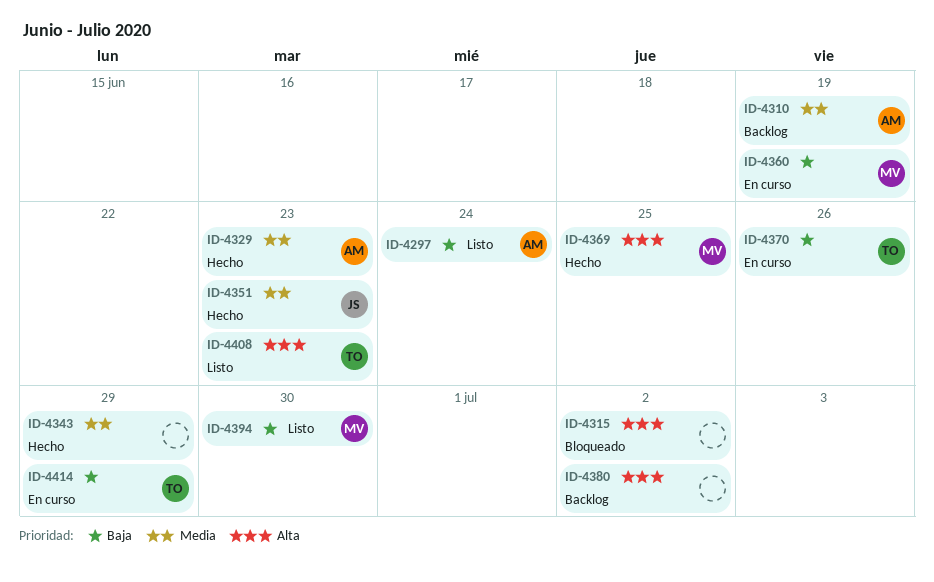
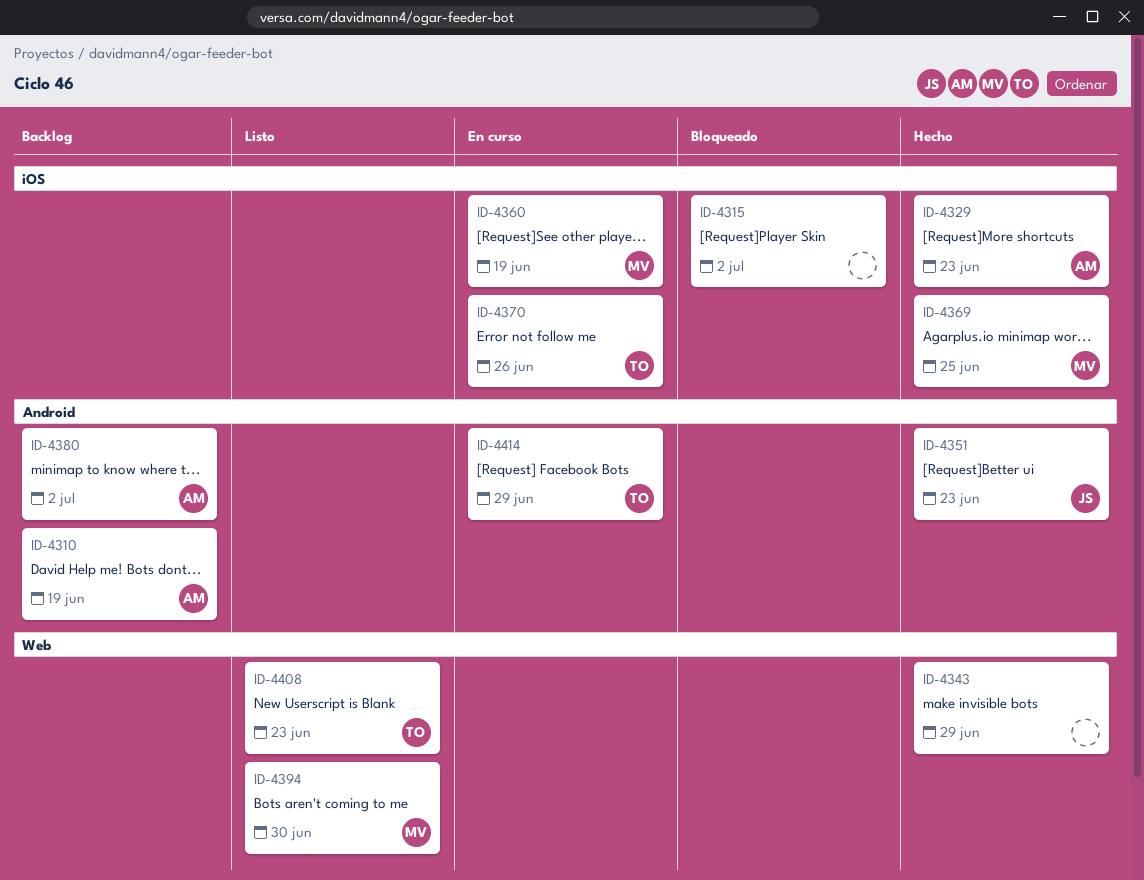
ID-4297: present -> none
ID-4380, owner: none -> AM

